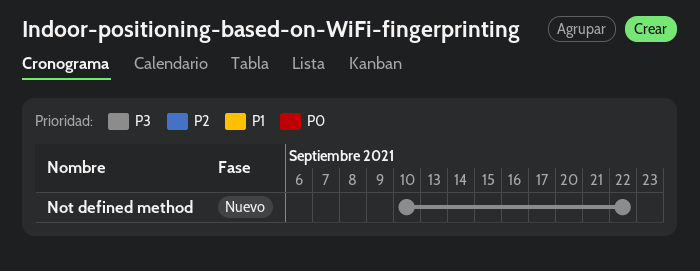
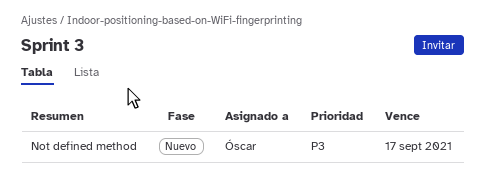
Not defined method, due: Sep 22 -> Sep 17

